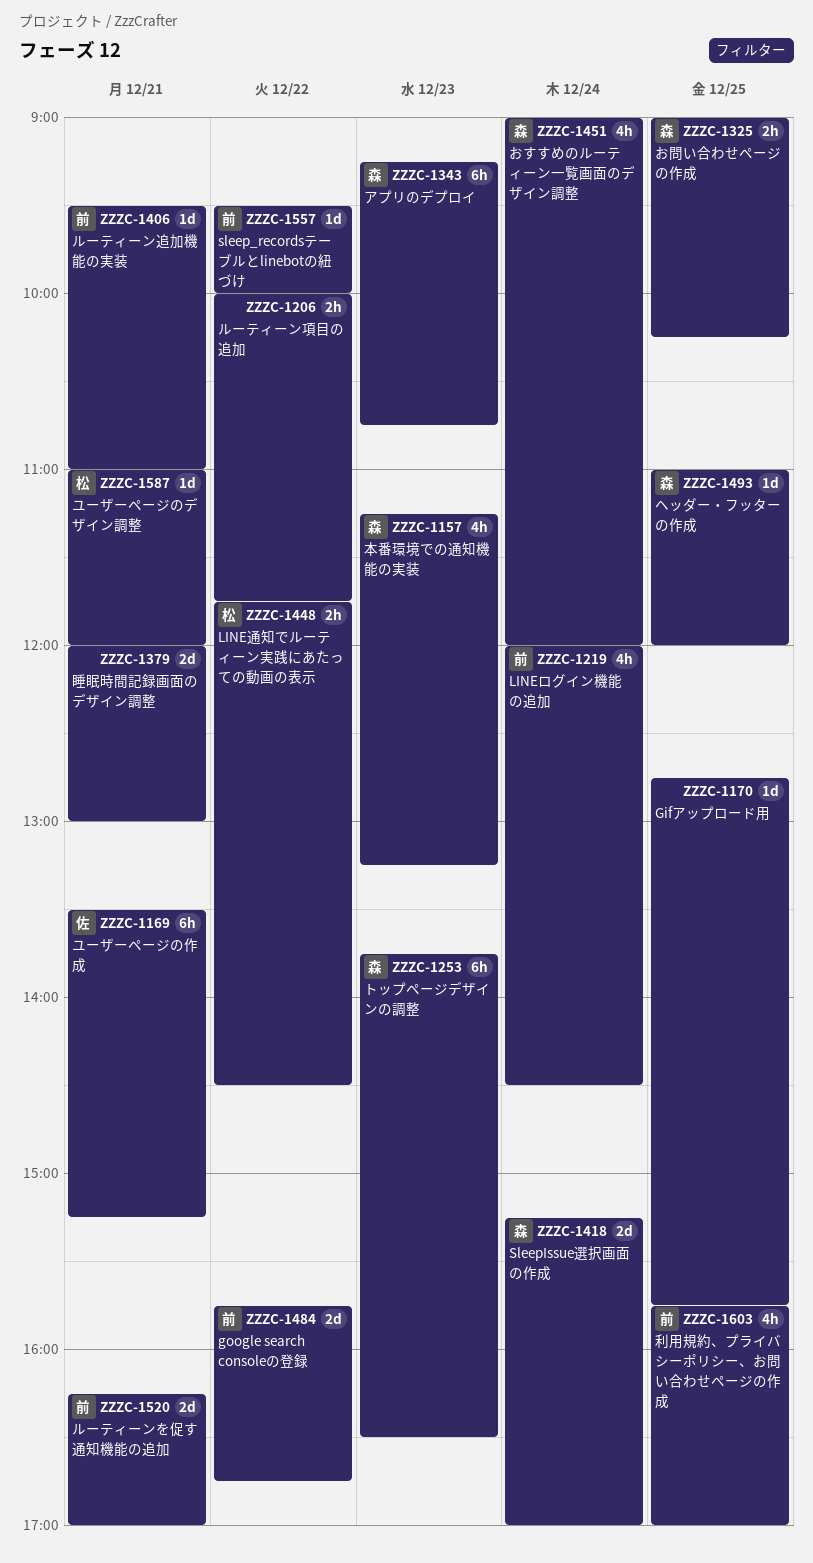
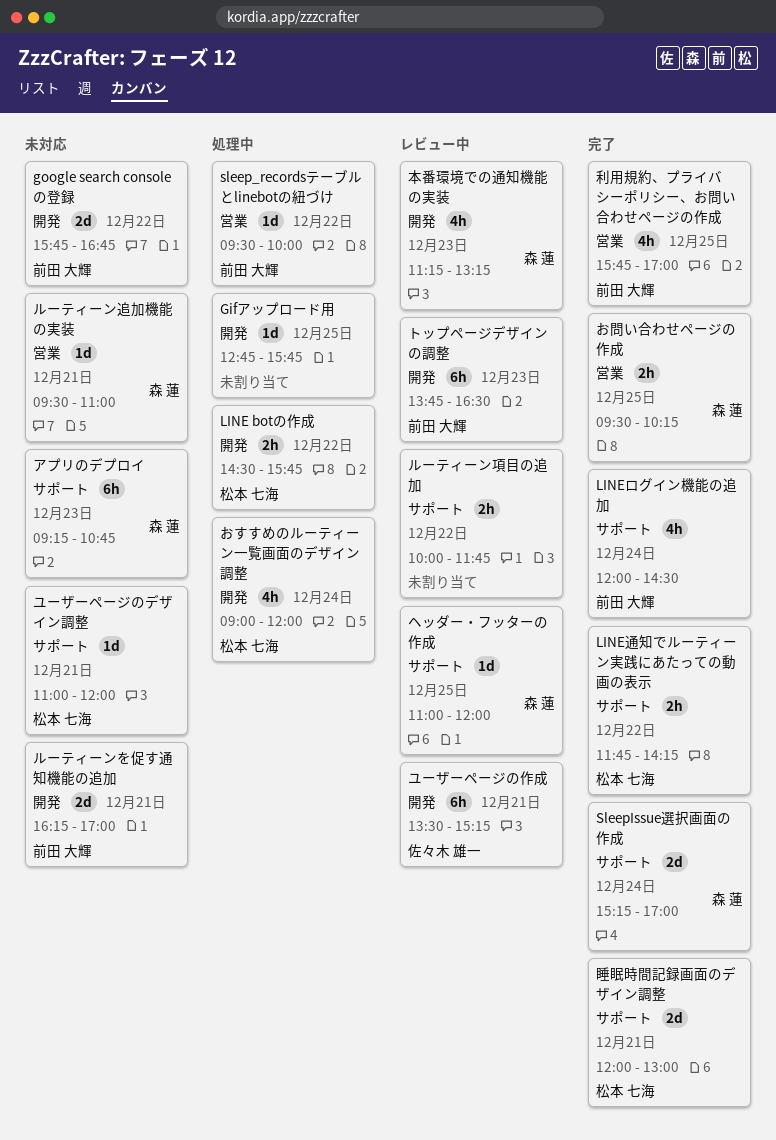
LINE botの作成: none -> present
LINE通知でルーティーン実践にあたっての動画の表示, ends: 14:30 -> 14:15
おすすめのルーティーン一覧画面のデザイン調整, owner: 森 蓮 -> 松本 七海
お問い合わせページの作成, begins: 09:00 -> 09:30
トップページデザインの調整, owner: 森 蓮 -> 前田 大輝
ルーティーン追加機能の実装, owner: 前田 大輝 -> 森 蓮
睡眠時間記録画面のデザイン調整, owner: none -> 松本 七海

